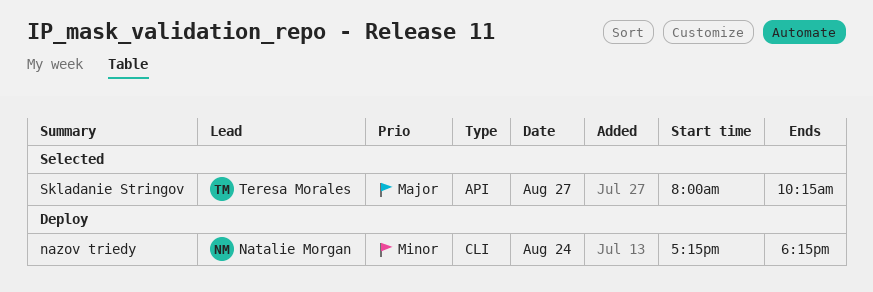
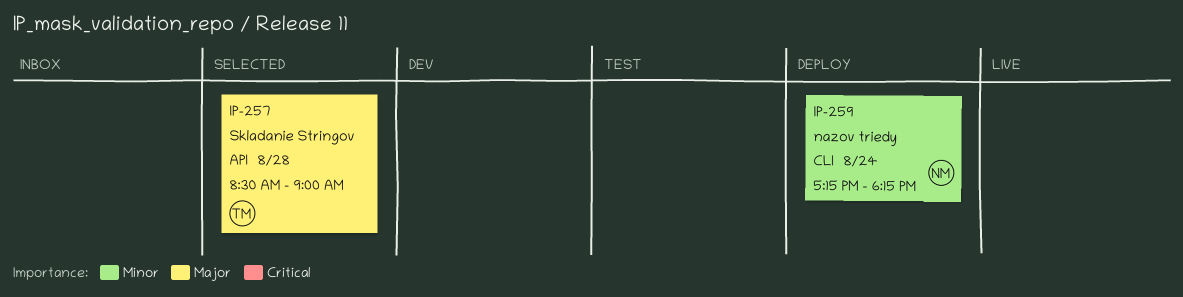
Skladanie Stringov, day: Aug 27 -> Aug 28
Skladanie Stringov, begins: 08:00 -> 08:30
Skladanie Stringov, ends: 10:15 -> 09:00

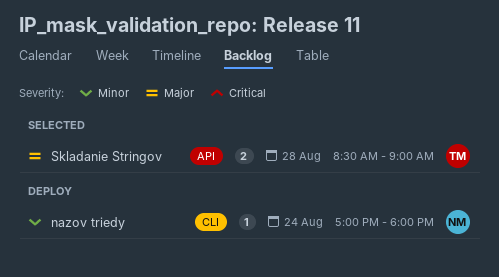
nazov triedy, begins: 17:15 -> 17:00
nazov triedy, ends: 18:15 -> 18:00

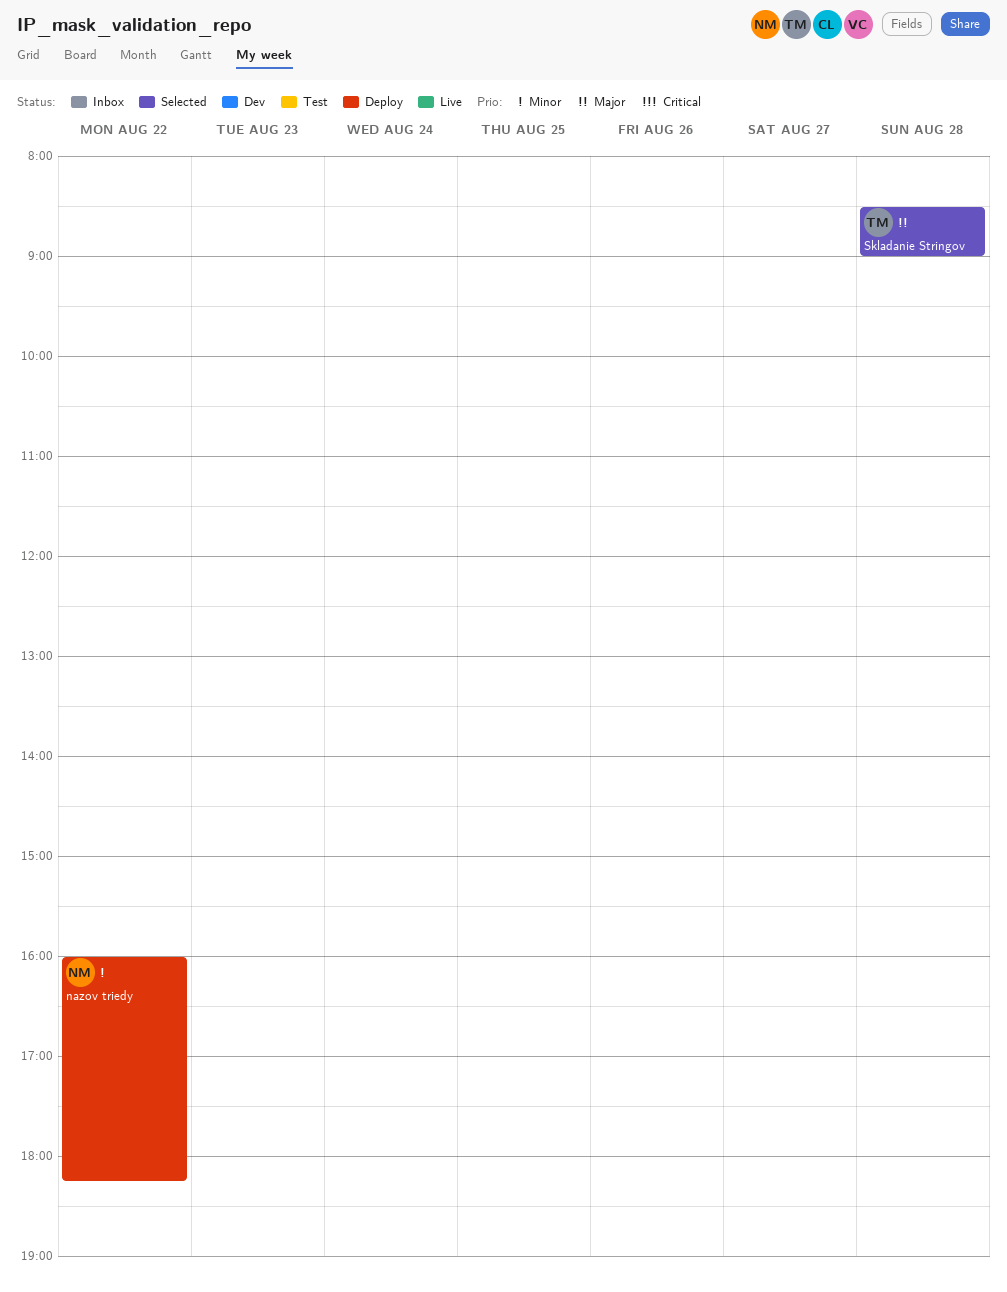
nazov triedy, day: Aug 24 -> Aug 22
nazov triedy, begins: 17:00 -> 16:00
nazov triedy, ends: 18:00 -> 18:15

